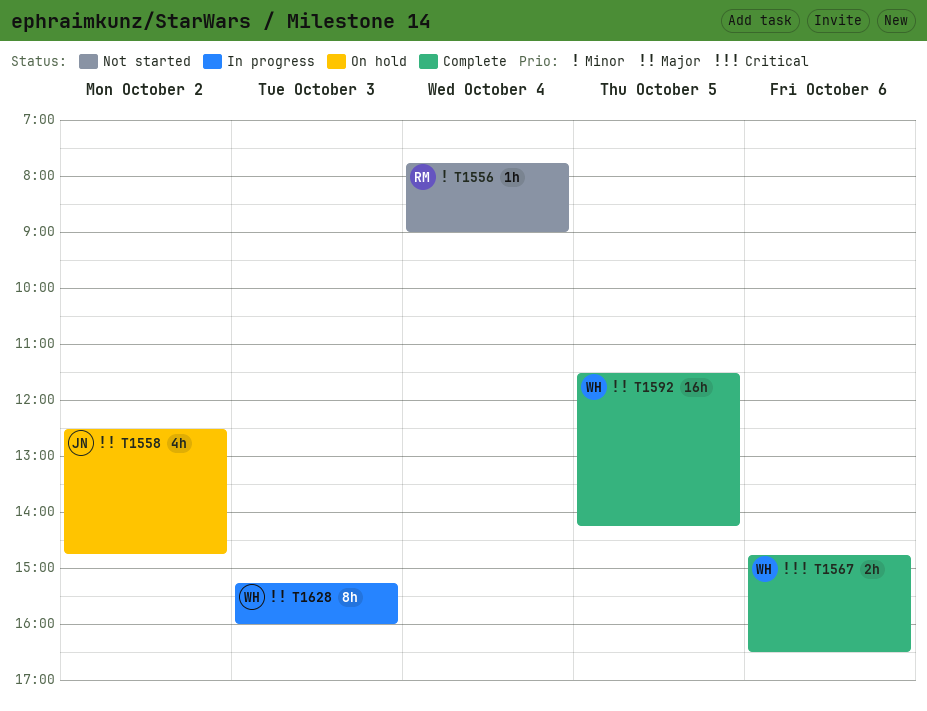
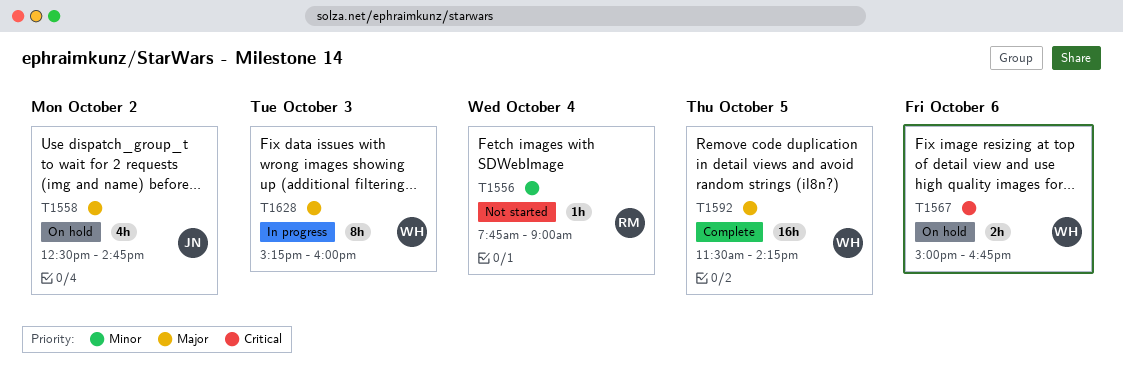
T1567, status: Complete -> On hold
T1567, begins: 14:45 -> 15:00
T1567, ends: 16:30 -> 16:45

